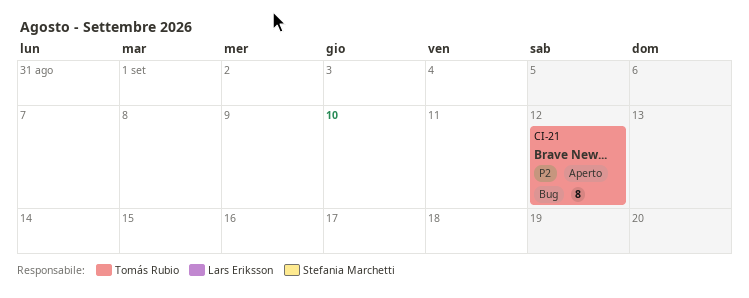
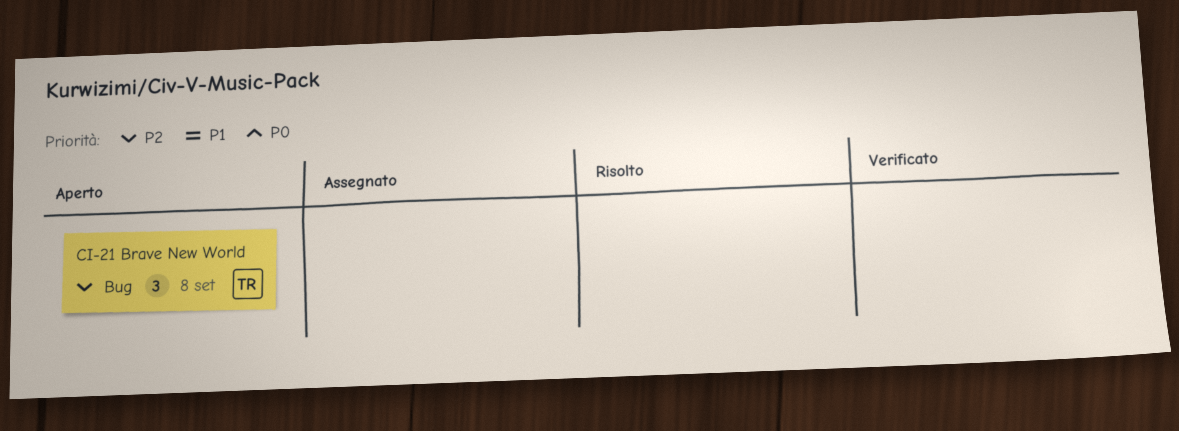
CI-21, estimate: 8 -> 3
CI-21, due: Sep 12 -> Sep 8

